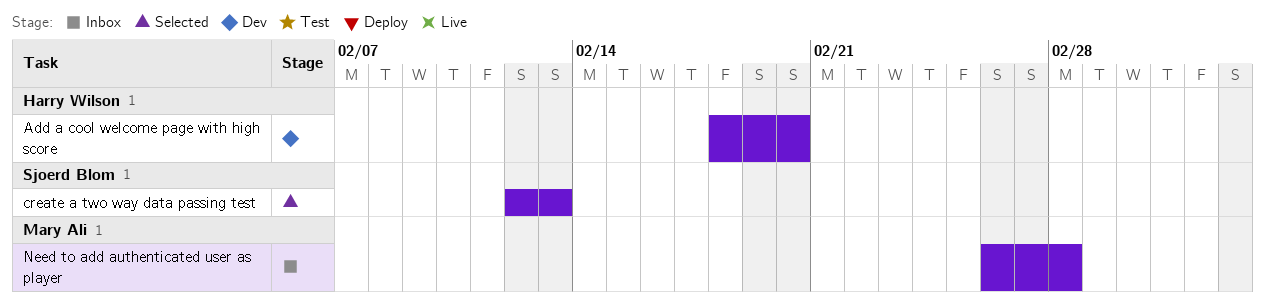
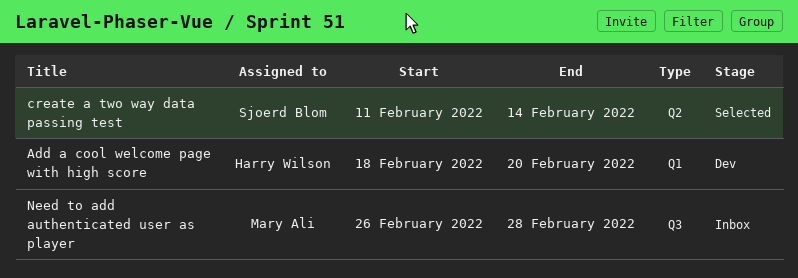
create a two way data passing test, start: Feb 12 -> Feb 11
create a two way data passing test, due: Feb 13 -> Feb 14

